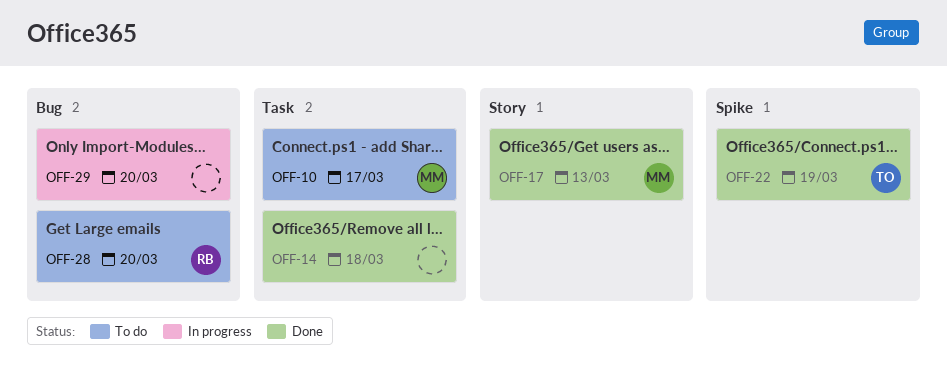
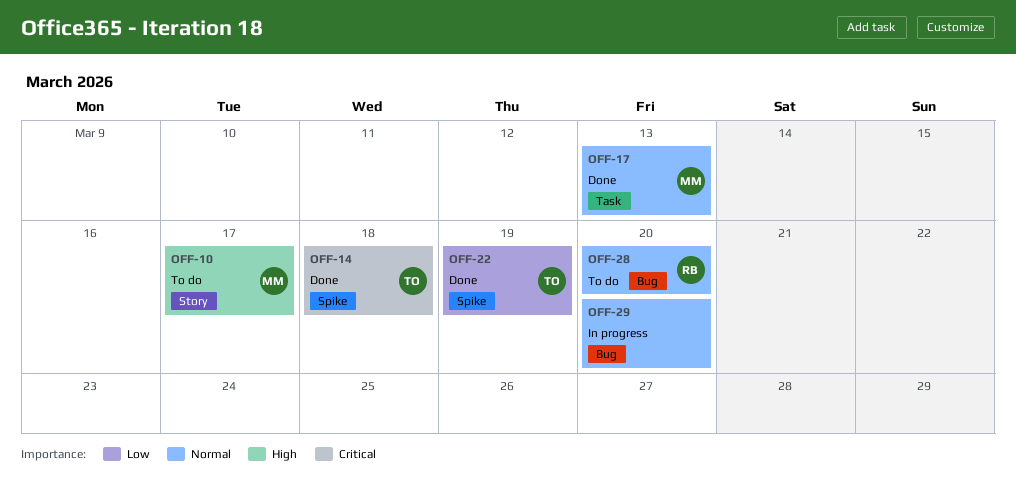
OFF-10, label: Task -> Story
OFF-14, owner: none -> TO
OFF-14, label: Task -> Spike
OFF-17, label: Story -> Task

